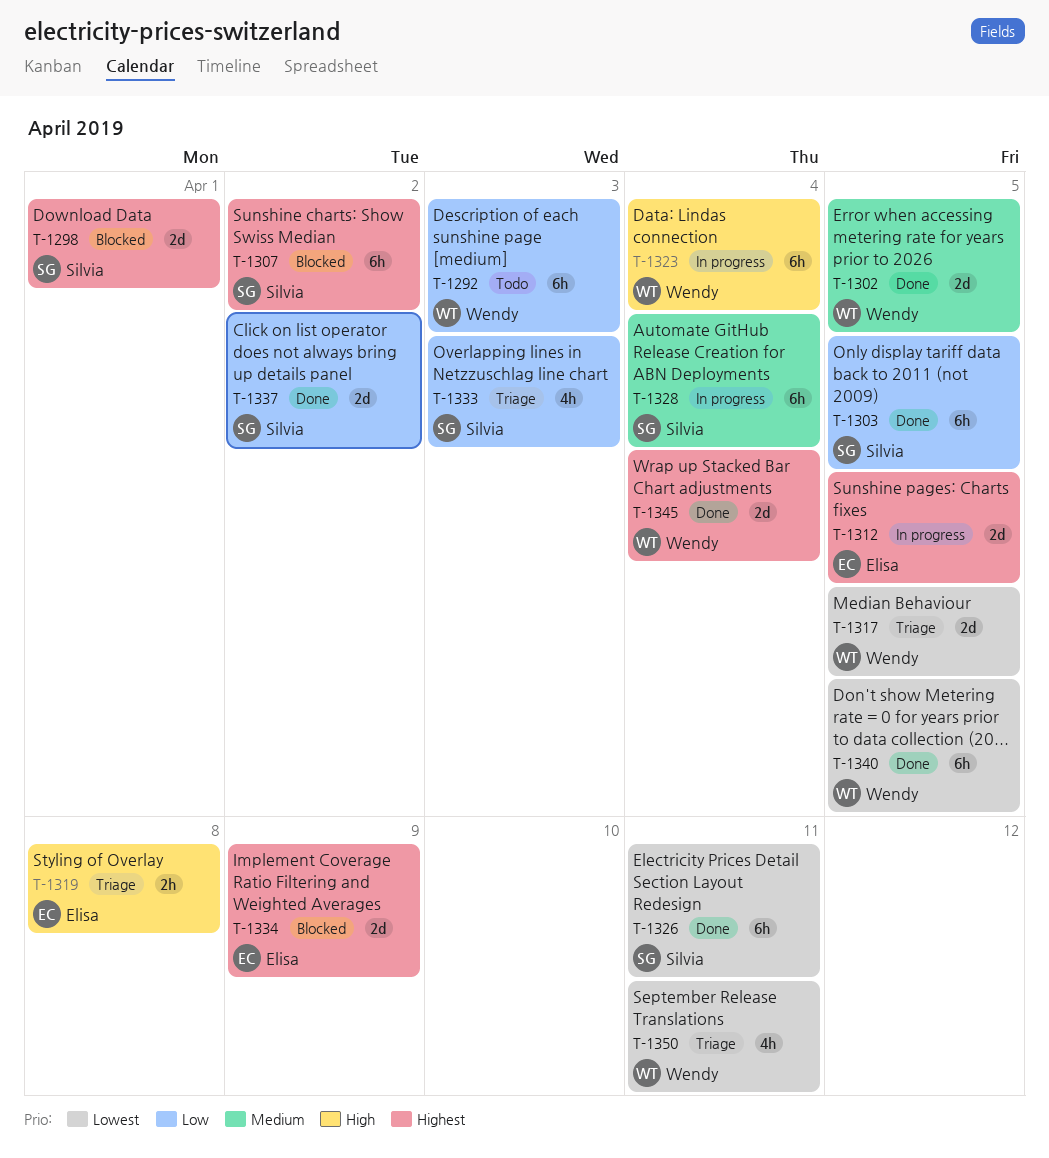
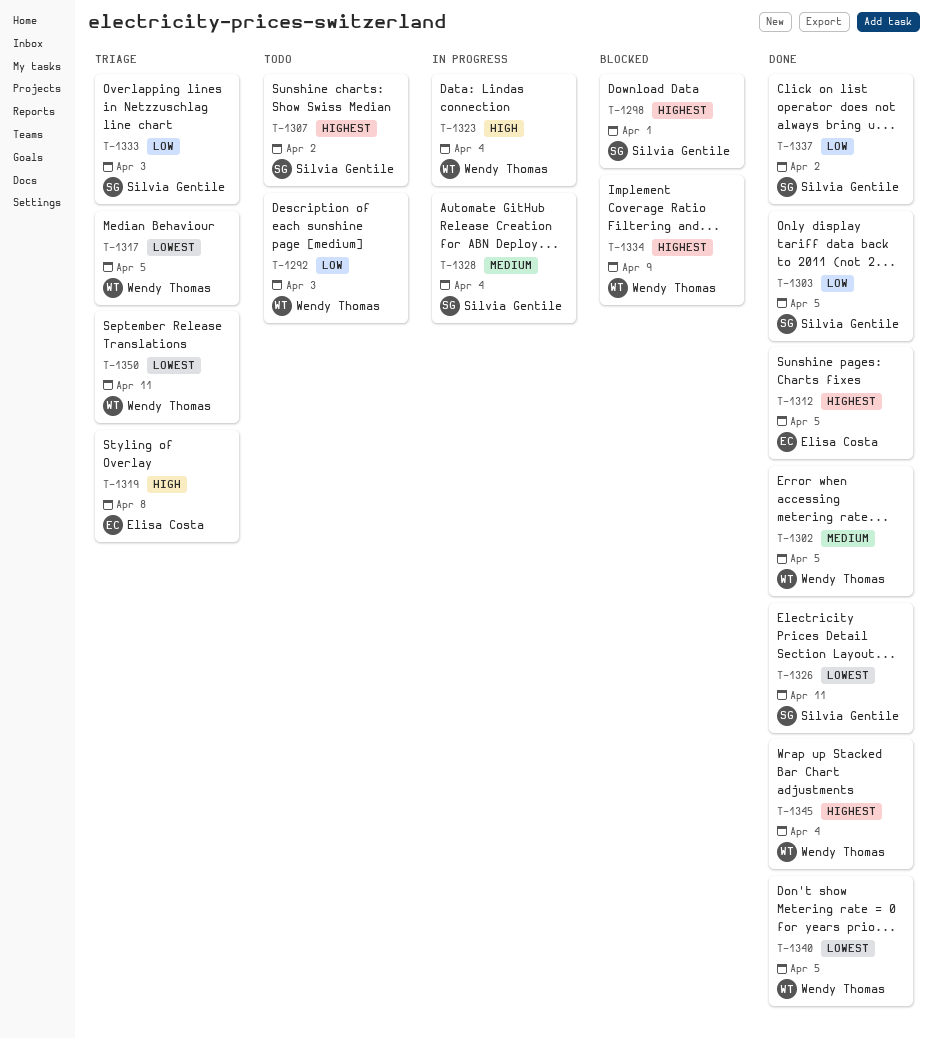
T-1307, status: Blocked -> Todo
T-1312, status: In progress -> Done
T-1334, owner: Elisa Costa -> Wendy Thomas

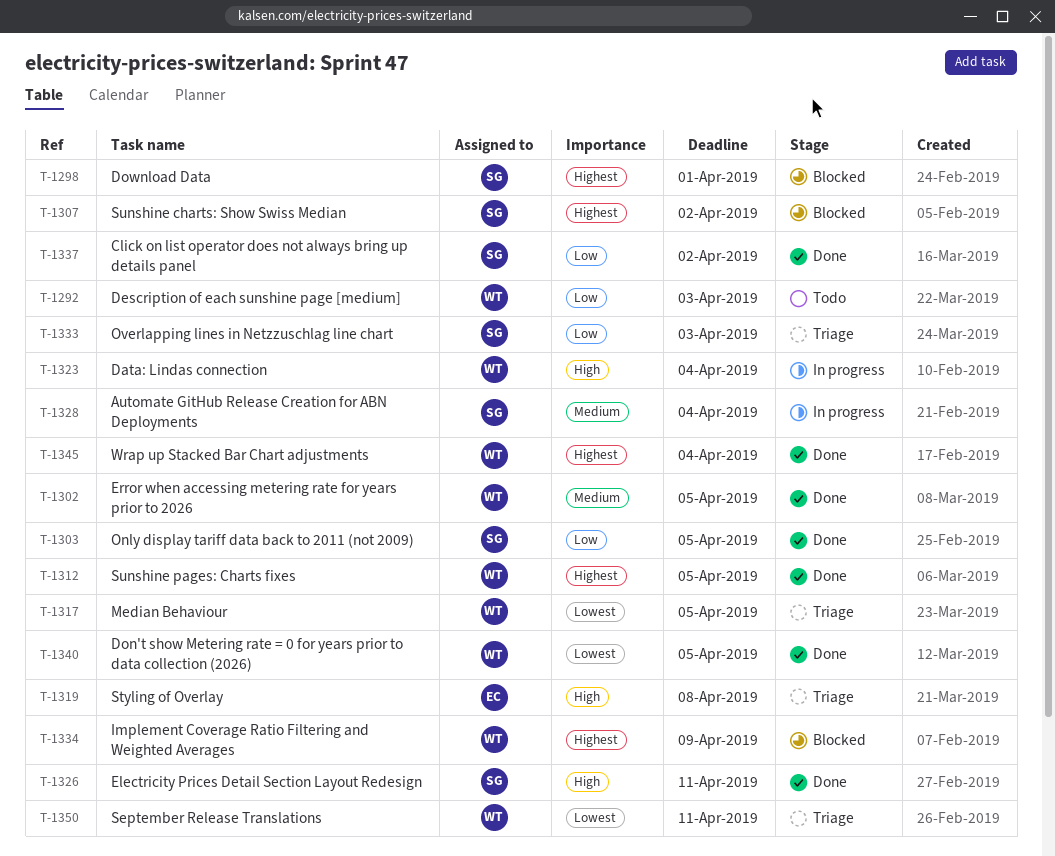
T-1307, status: Todo -> Blocked
T-1312, owner: Elisa Costa -> Wendy Thomas
T-1326, priority: Lowest -> High

